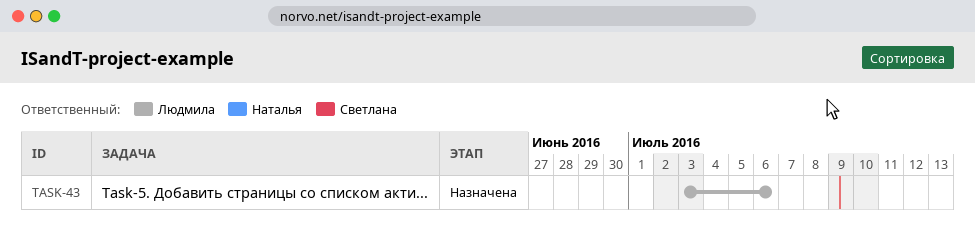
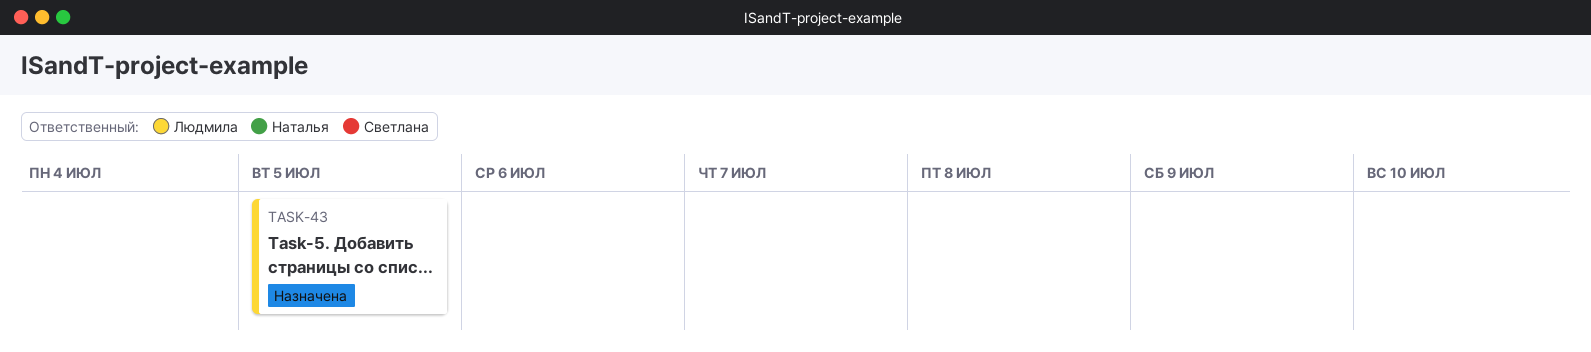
TASK-43, due: Jul 6 -> Jul 5

